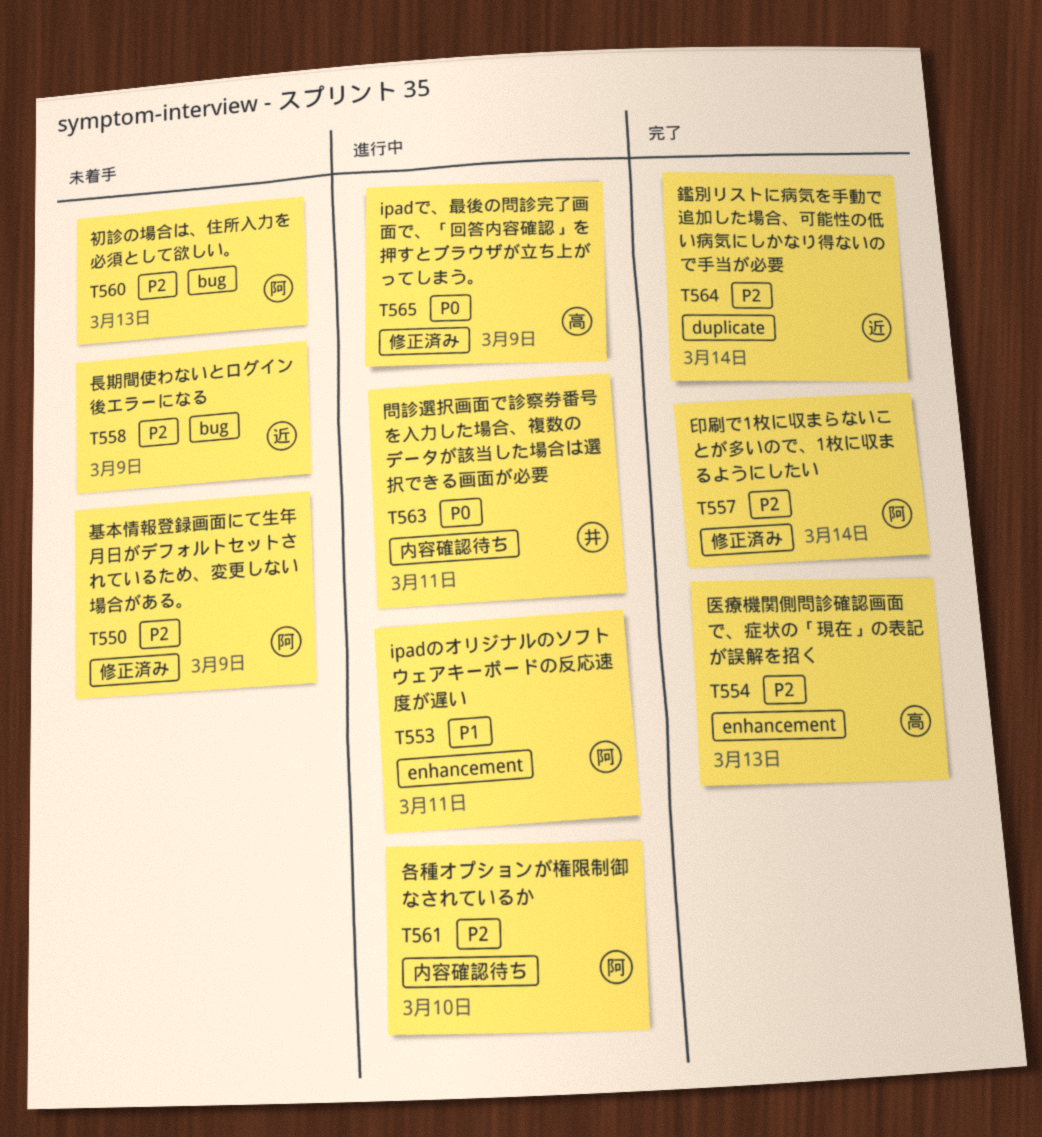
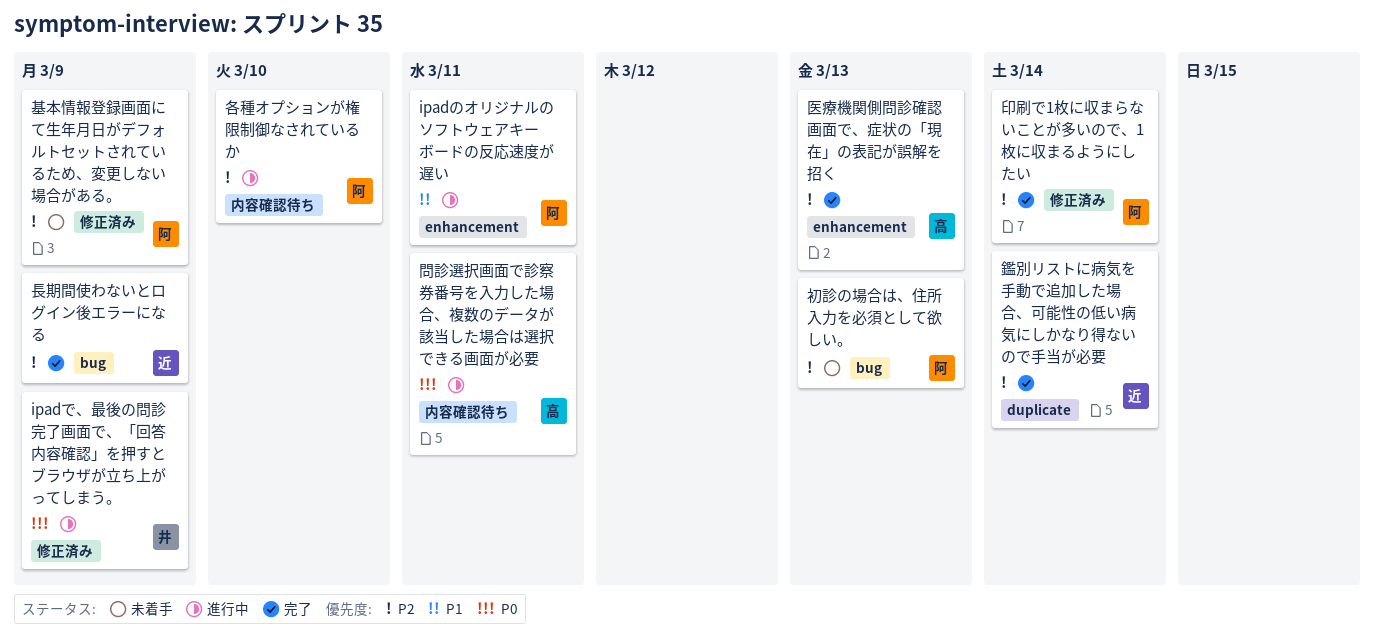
ipadで、最後の問診完了画面で、「回答内容確認」を押すとブラウザが立ち上がってしまう。, owner: 高 -> 井
問診選択画面で診察券番号を入力した場合、複数のデータが該当した場合は選択できる画面が必要, owner: 井 -> 高
長期間使わないとログイン後エラーになる, status: 未着手 -> 完了

